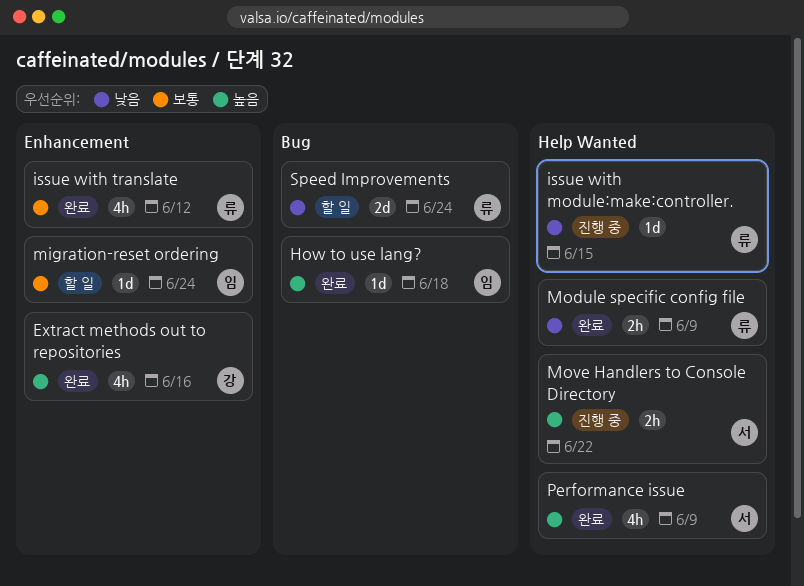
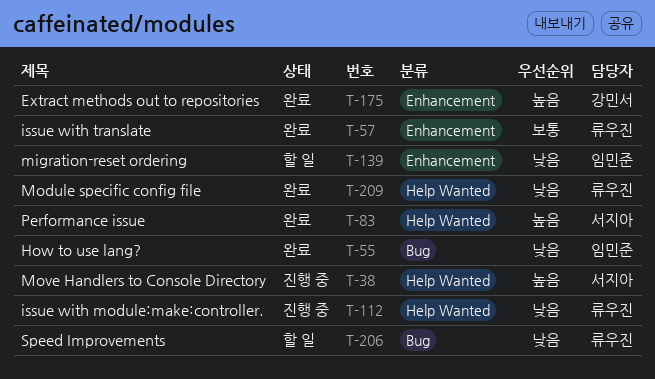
How to use lang?, priority: 높음 -> 낮음
migration-reset ordering, priority: 보통 -> 낮음

